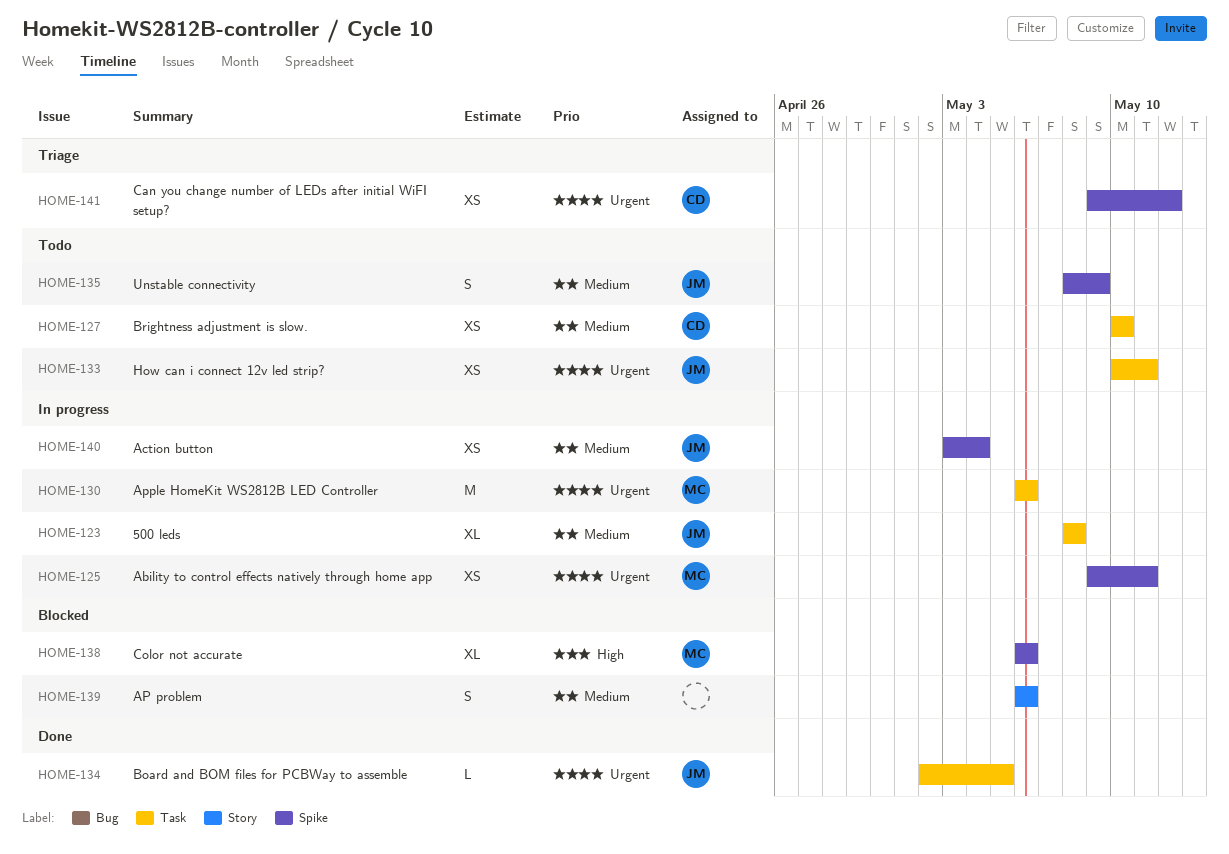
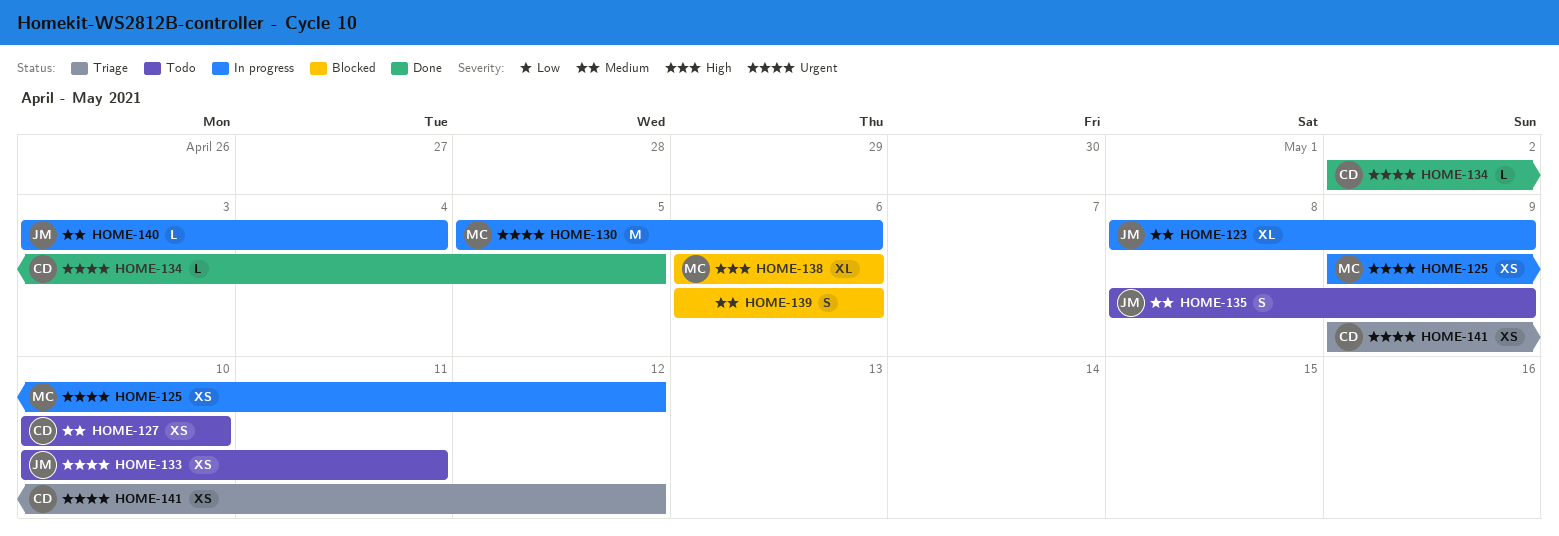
HOME-123, due: May 8 -> May 9
HOME-125, due: May 11 -> May 12
HOME-130, start: May 6 -> May 5
HOME-134, owner: JM -> CD
HOME-140, estimate: XS -> L

